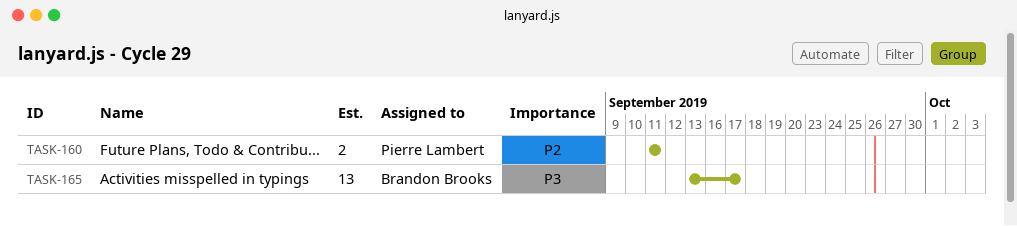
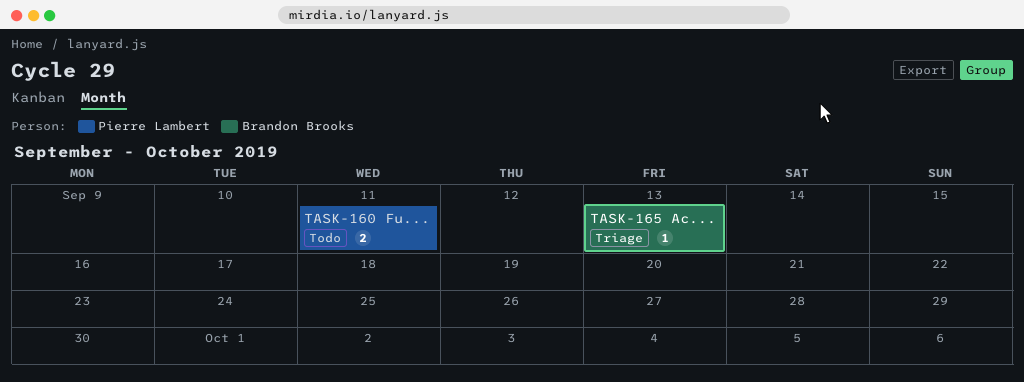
TASK-165, estimate: 13 -> 1
TASK-165, due: Sep 17 -> Sep 13

